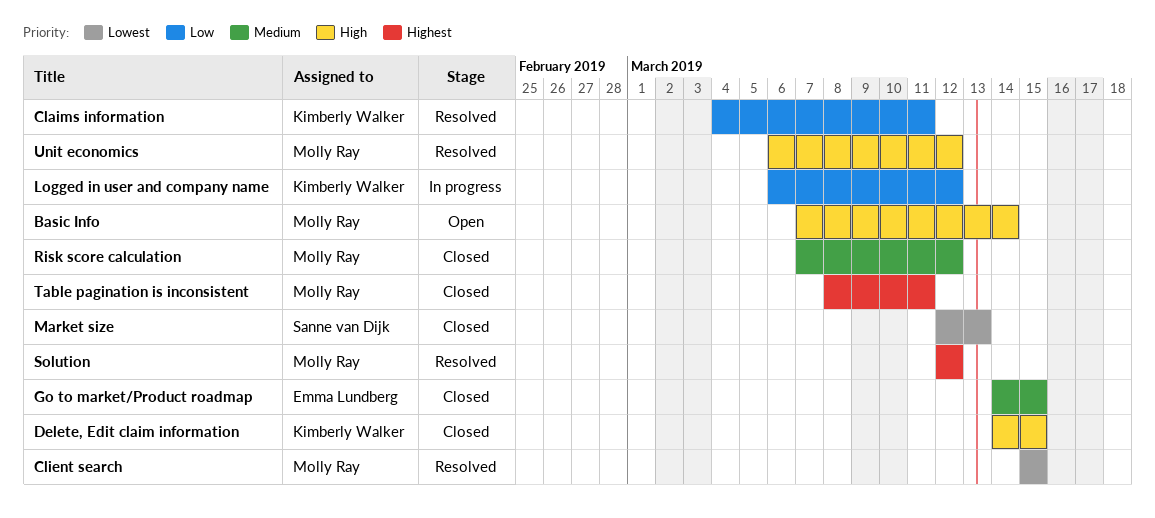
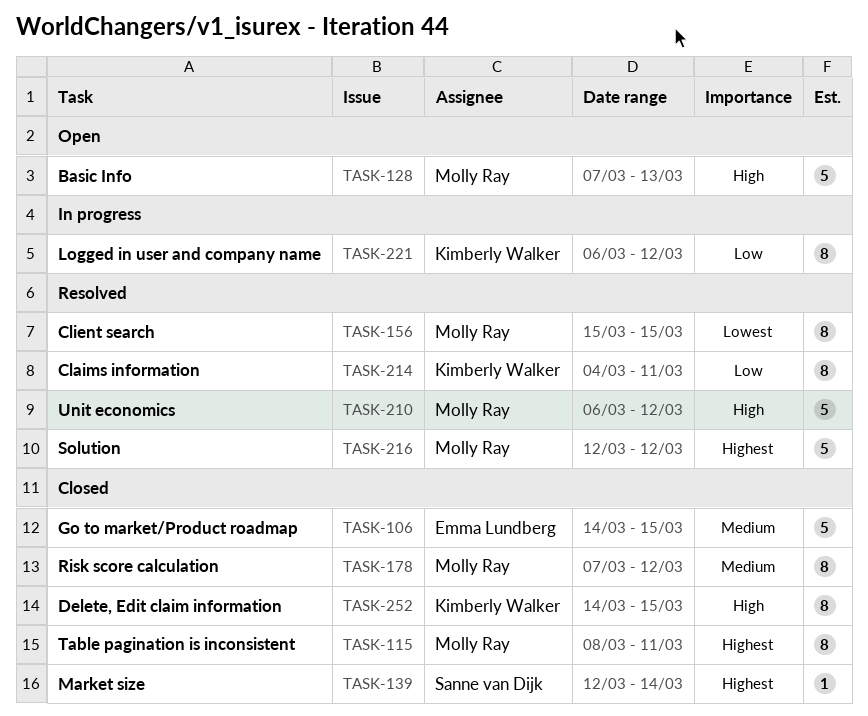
Basic Info, due: Mar 14 -> Mar 13
Market size, priority: Lowest -> Highest
Market size, due: Mar 13 -> Mar 14

